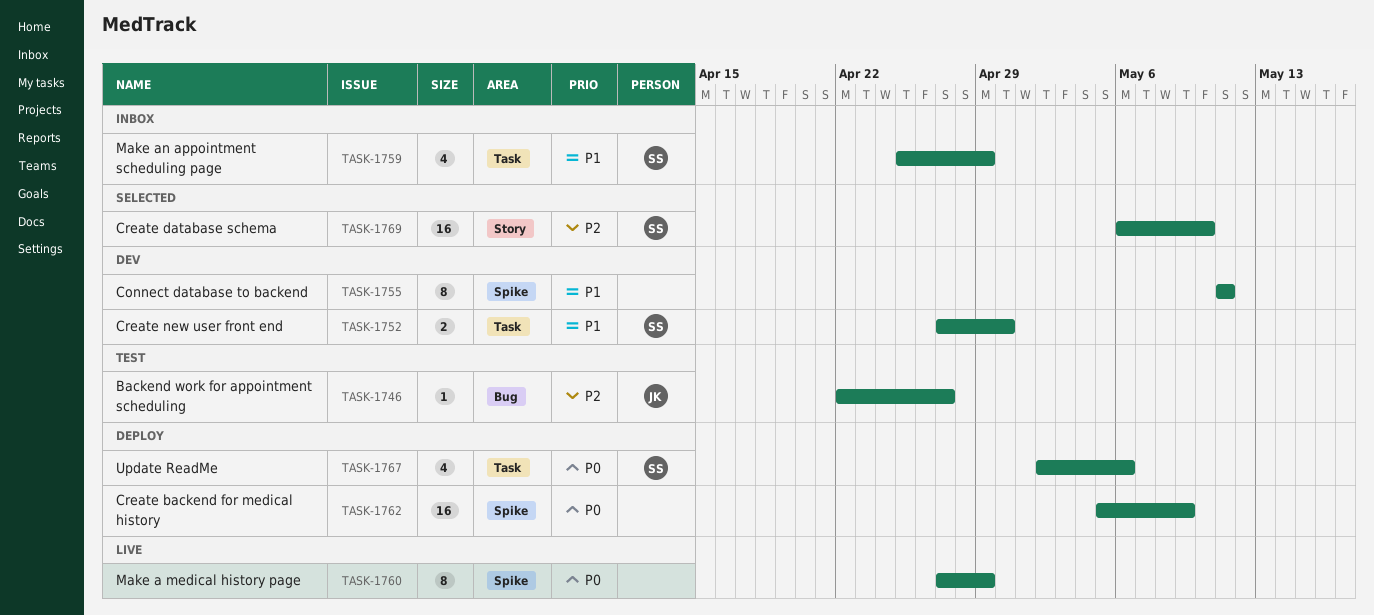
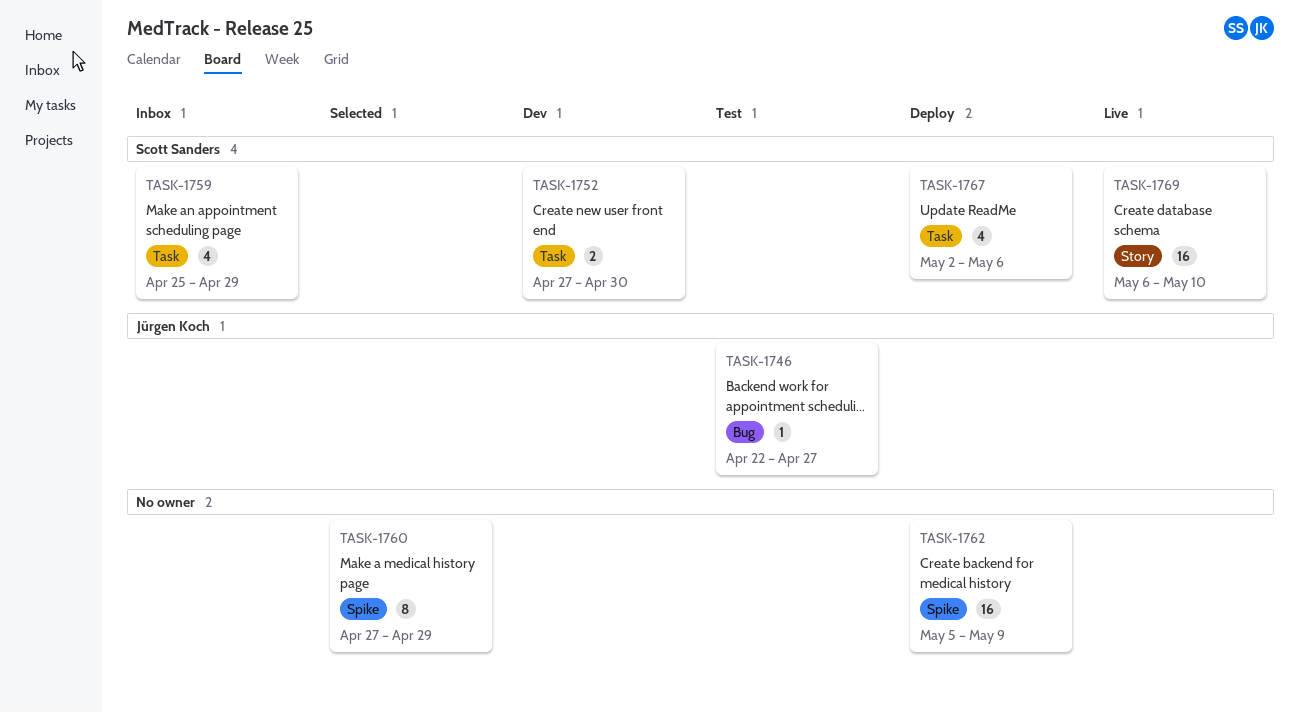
TASK-1755: present -> none
TASK-1760, status: Live -> Selected
TASK-1769, status: Selected -> Live

